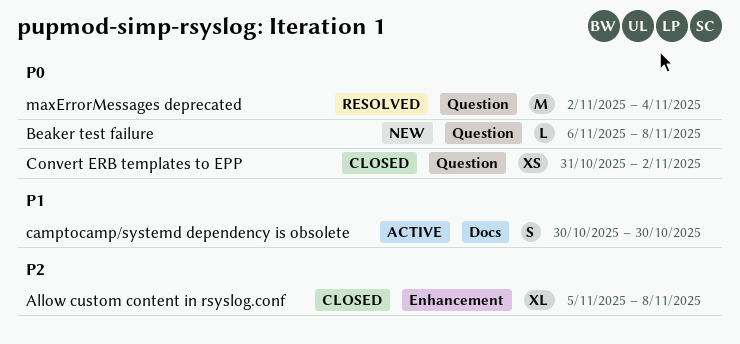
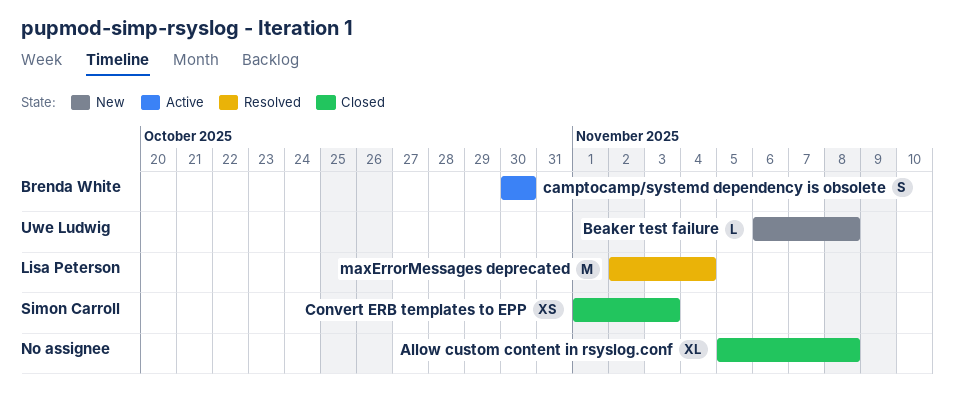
Convert ERB templates to EPP, start: Oct 31 -> Nov 1
Convert ERB templates to EPP, due: Nov 2 -> Nov 3

